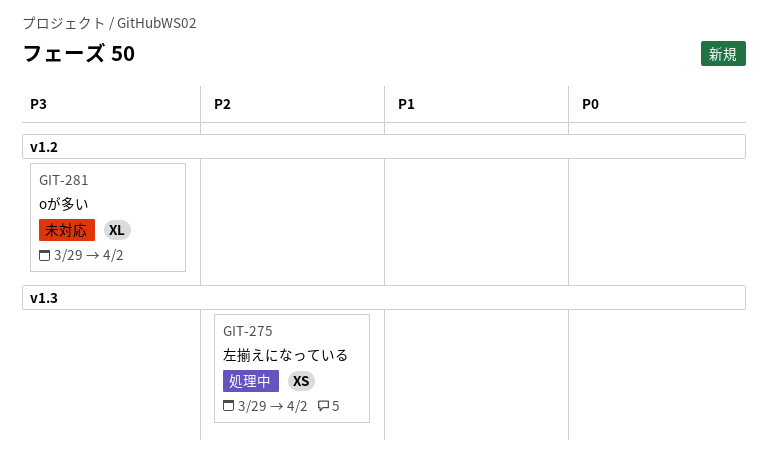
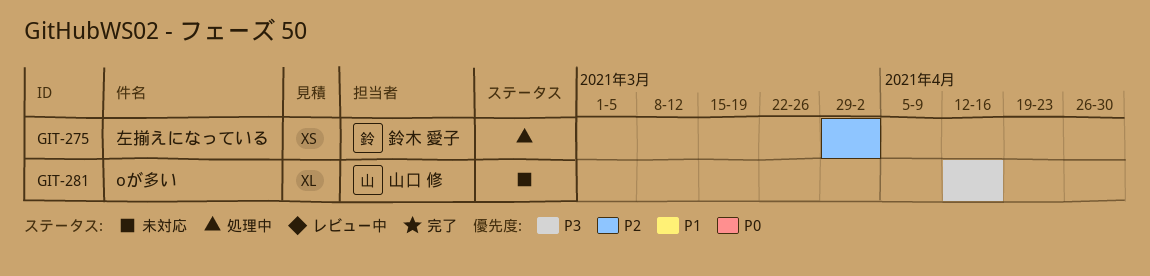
GIT-281, start: Mar 29 -> Apr 12
GIT-281, due: Apr 2 -> Apr 16

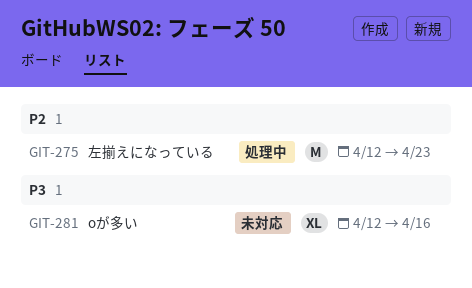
GIT-275, estimate: XS -> M
GIT-275, start: Mar 29 -> Apr 12
GIT-275, due: Apr 2 -> Apr 23

